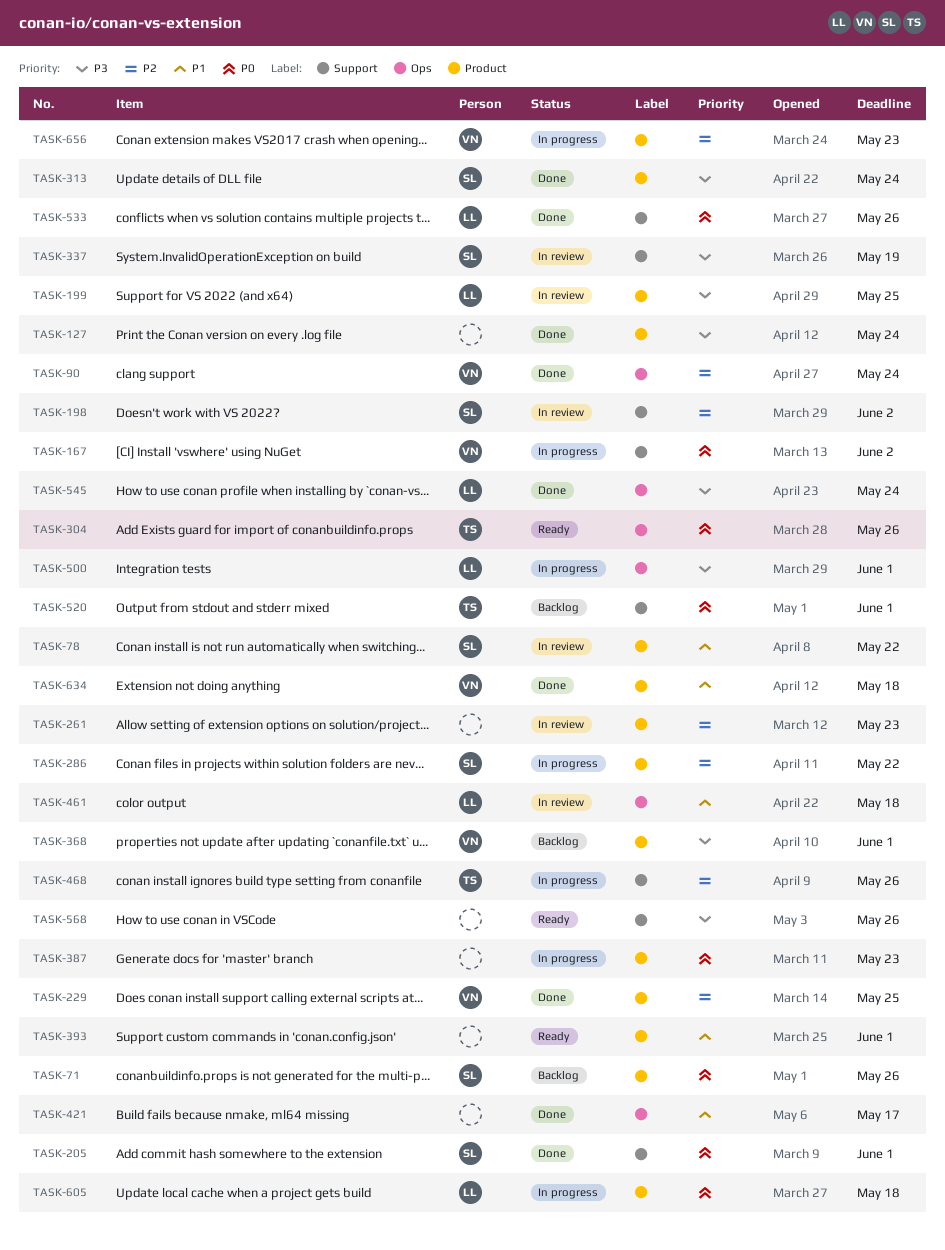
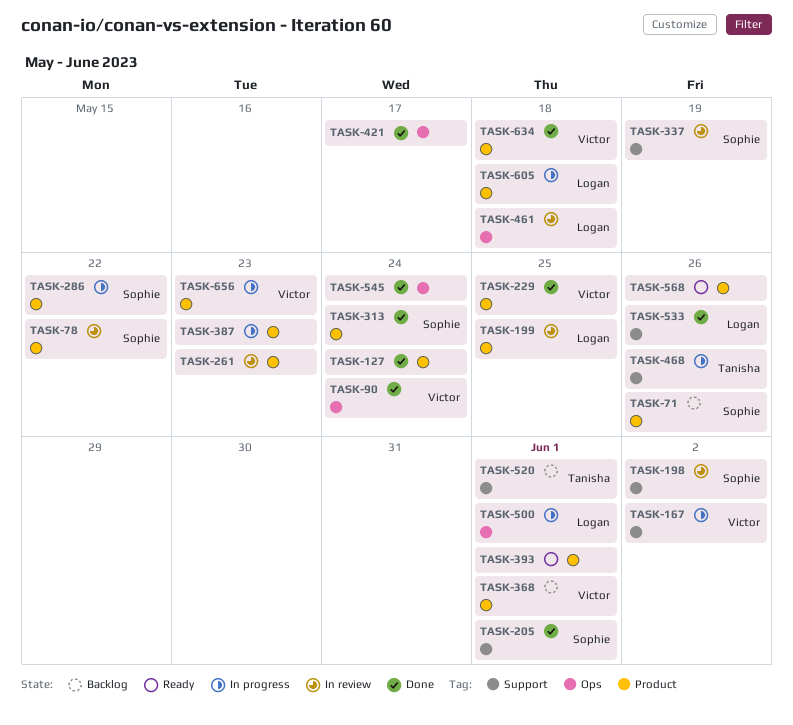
TASK-304: present -> none
TASK-545, owner: Logan -> none
TASK-568, label: Support -> Product

